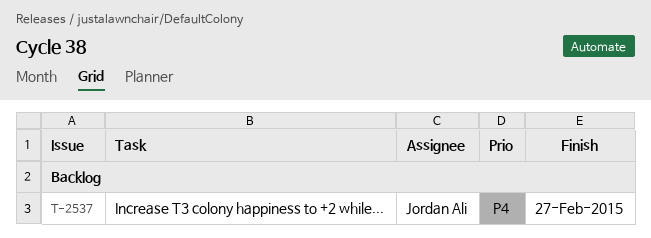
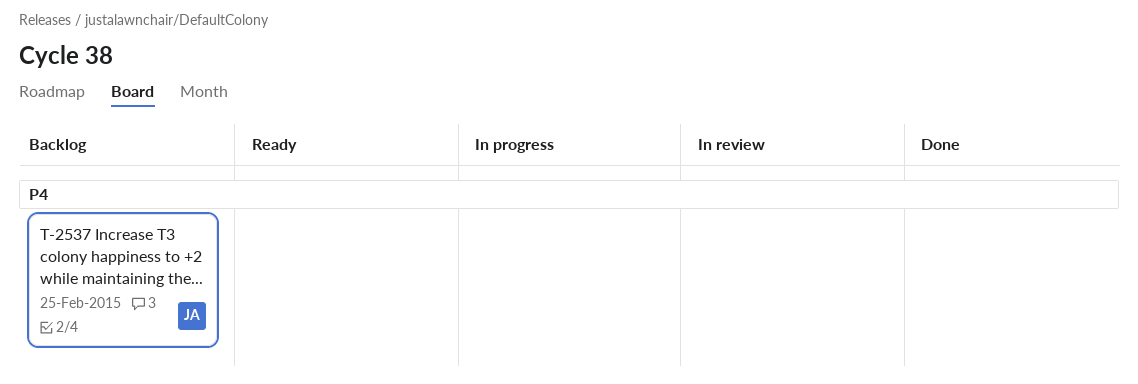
T-2537, due: Feb 27 -> Feb 25

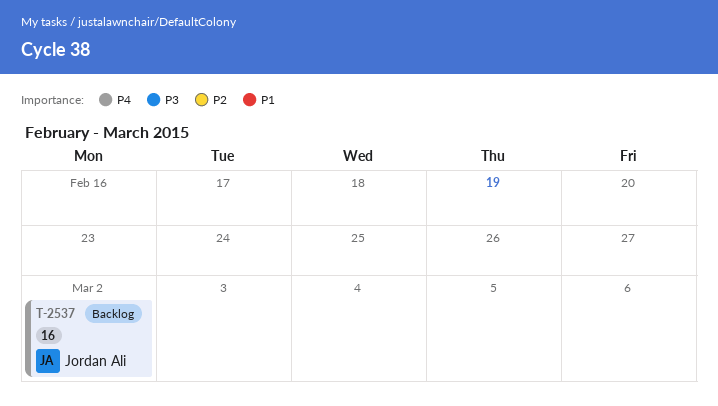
T-2537, due: Feb 25 -> Mar 2

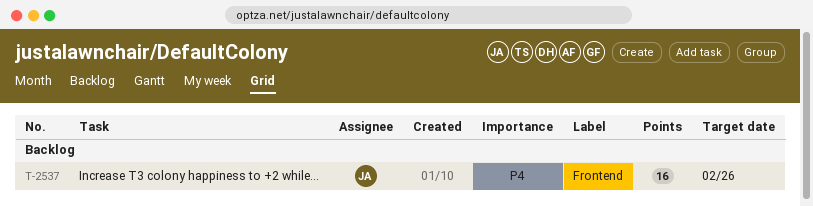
T-2537, due: Mar 2 -> Feb 26

